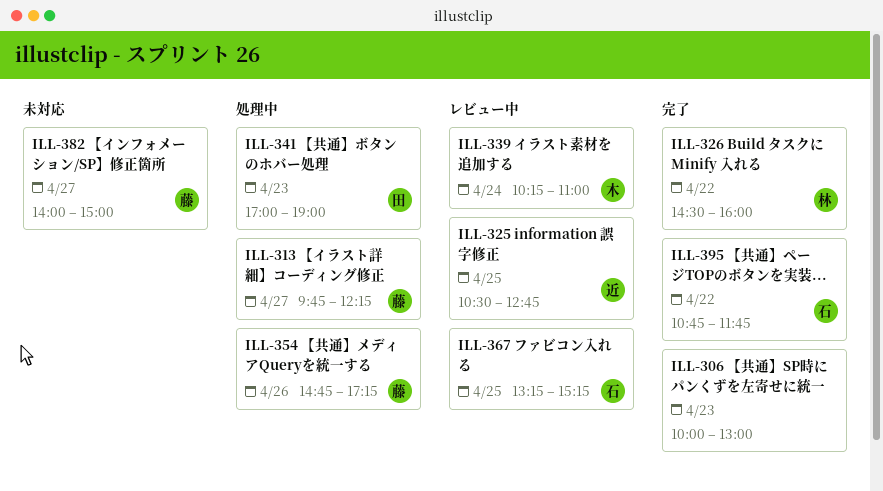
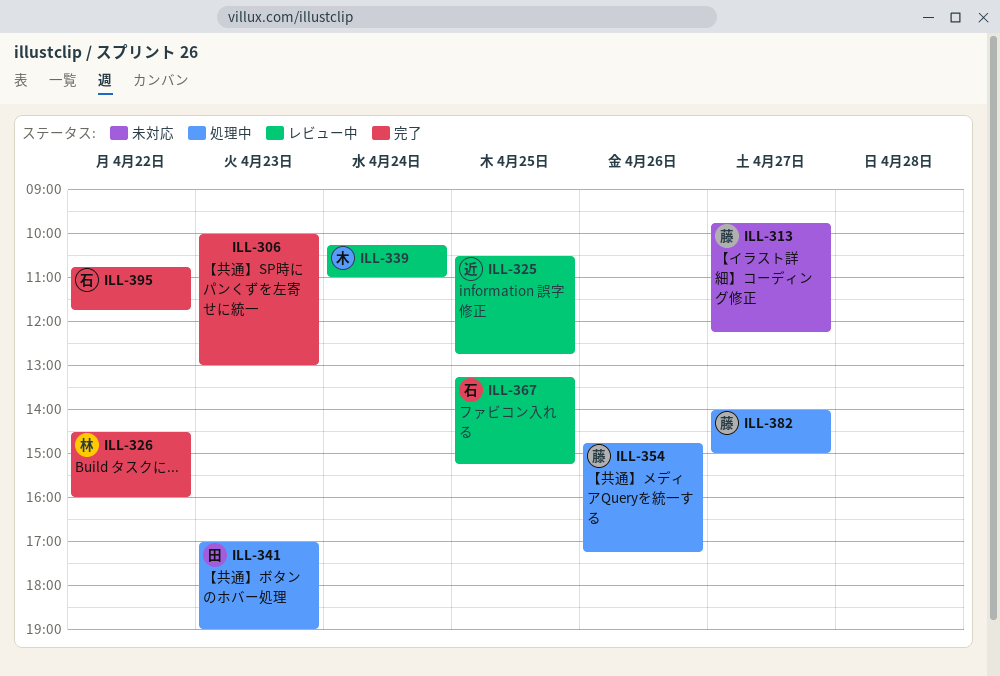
ILL-313, status: 処理中 -> 未対応
ILL-382, status: 未対応 -> 処理中

